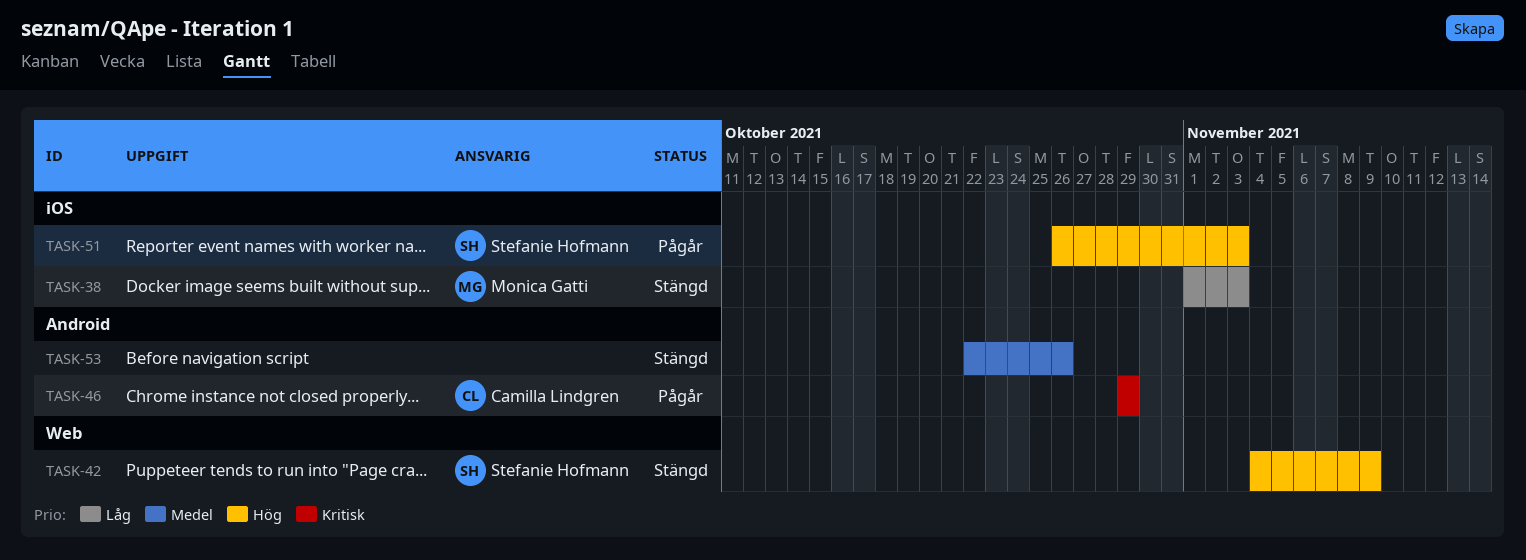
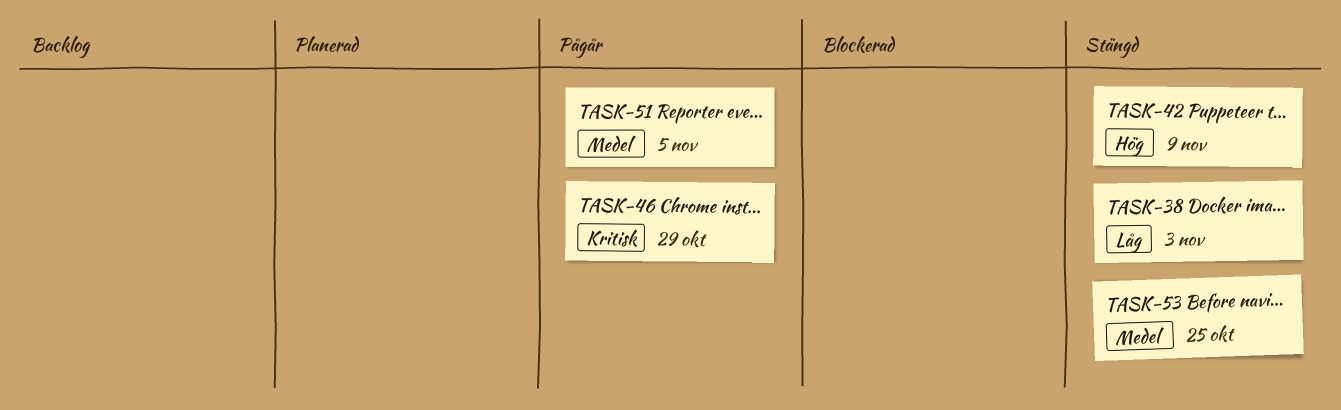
TASK-51, priority: Hög -> Medel
TASK-51, due: Nov 3 -> Nov 5
TASK-53, due: Oct 26 -> Oct 25

